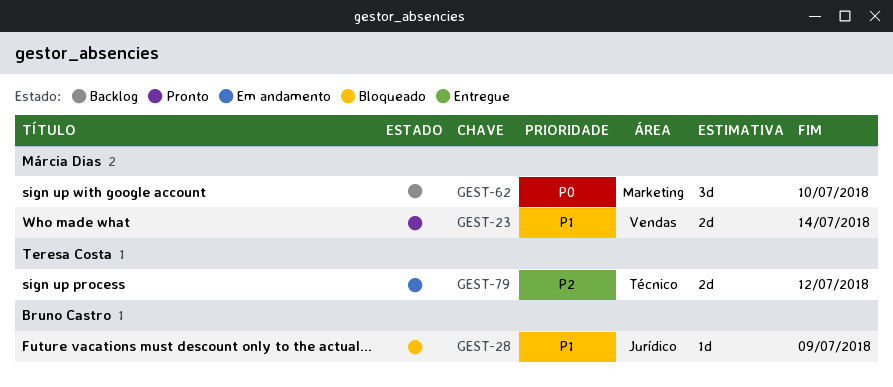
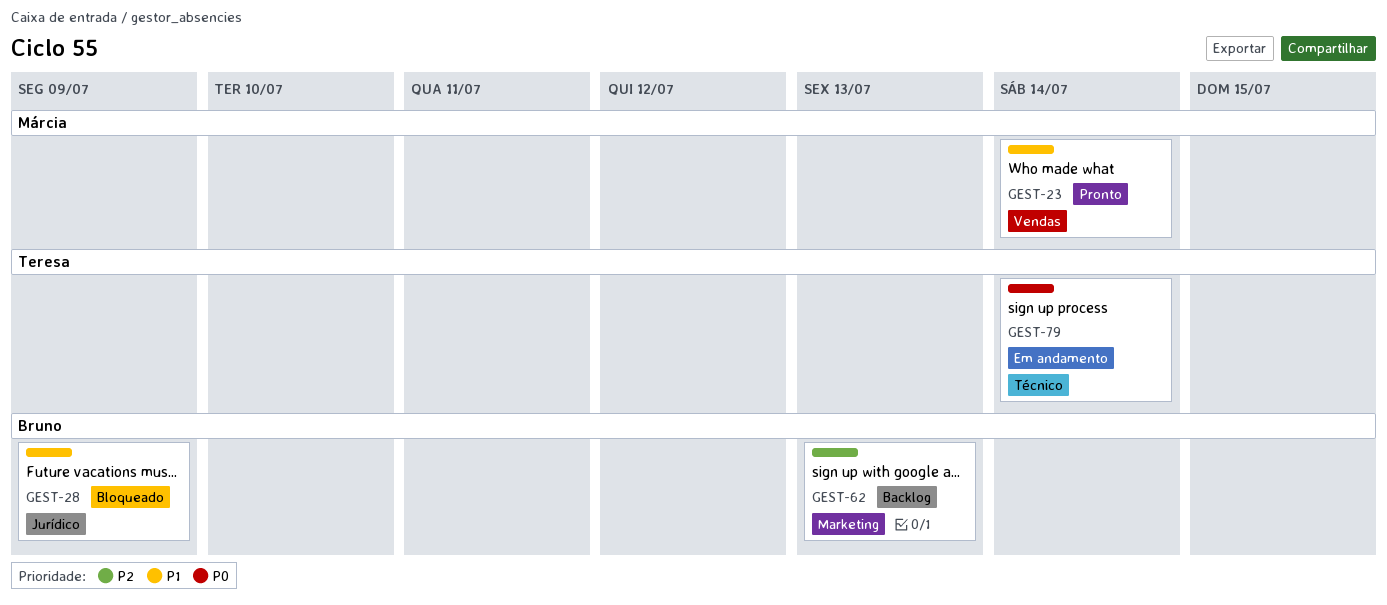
GEST-62, owner: Márcia Dias -> Bruno Castro
GEST-62, priority: P0 -> P2
GEST-62, due: Jul 10 -> Jul 13
GEST-79, priority: P2 -> P0
GEST-79, due: Jul 12 -> Jul 14

